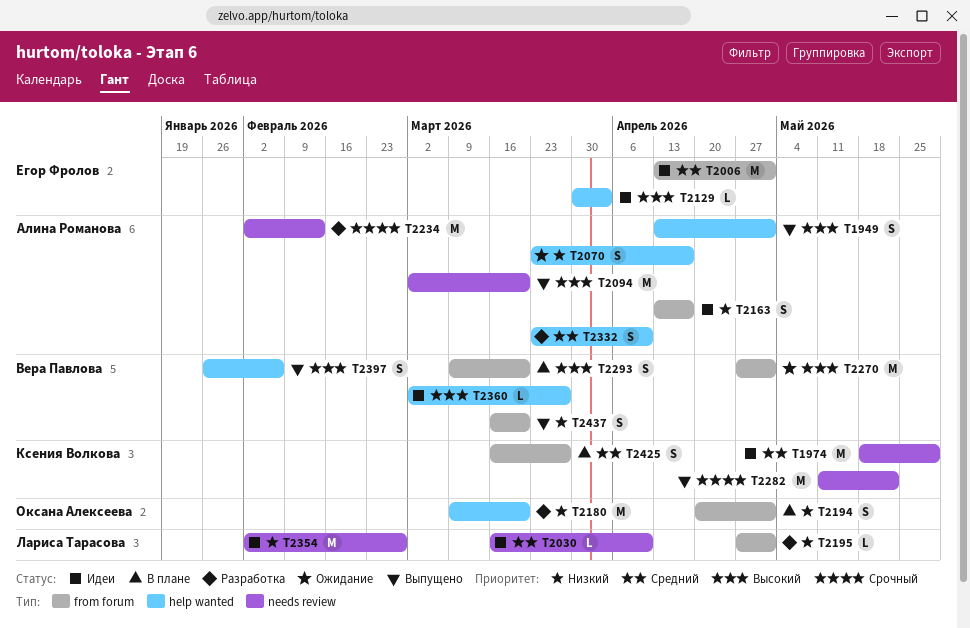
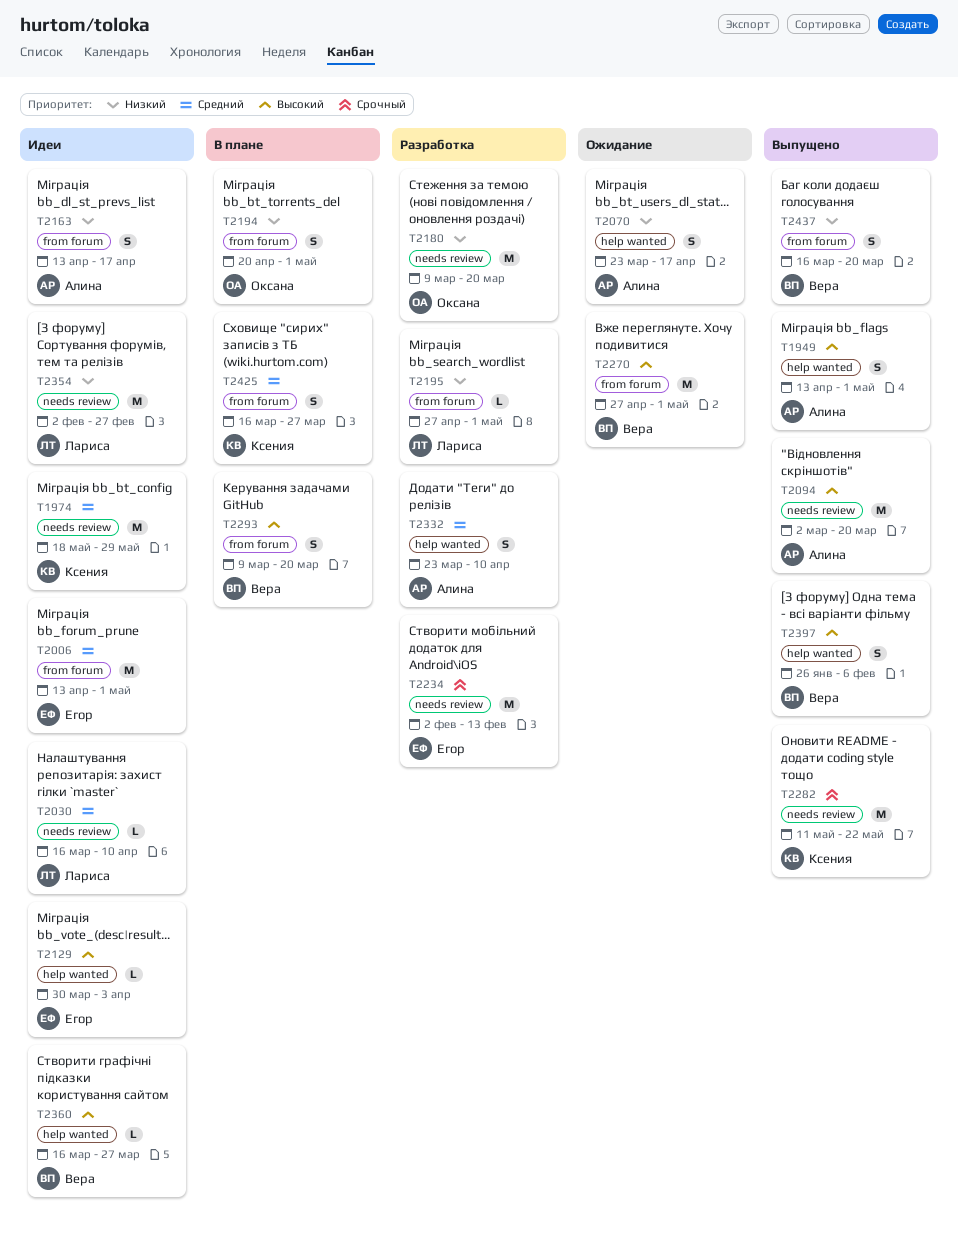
T2180, label: help wanted -> needs review
T2234, owner: Алина Романова -> Егор Фролов
T2360, start: Mar 2 -> Mar 16

